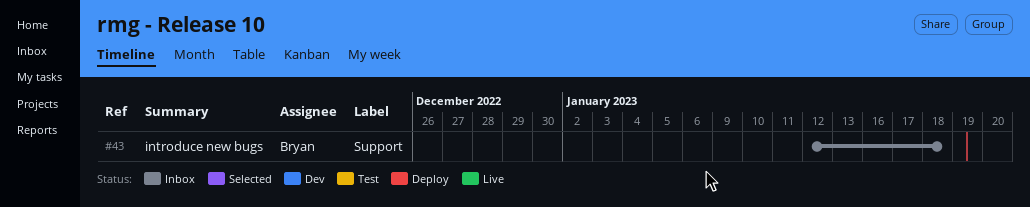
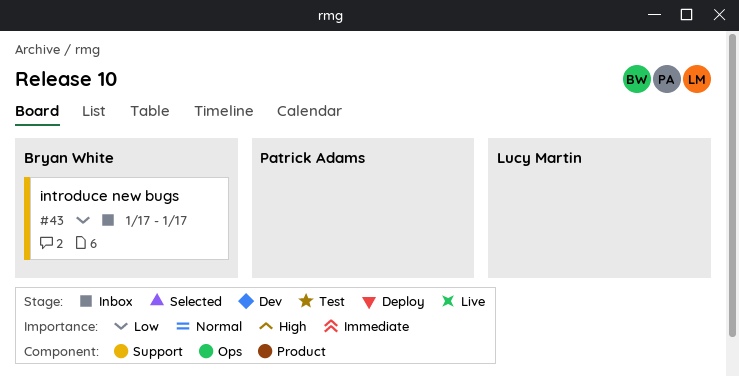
#43, start: Jan 12 -> Jan 17
#43, due: Jan 18 -> Jan 17

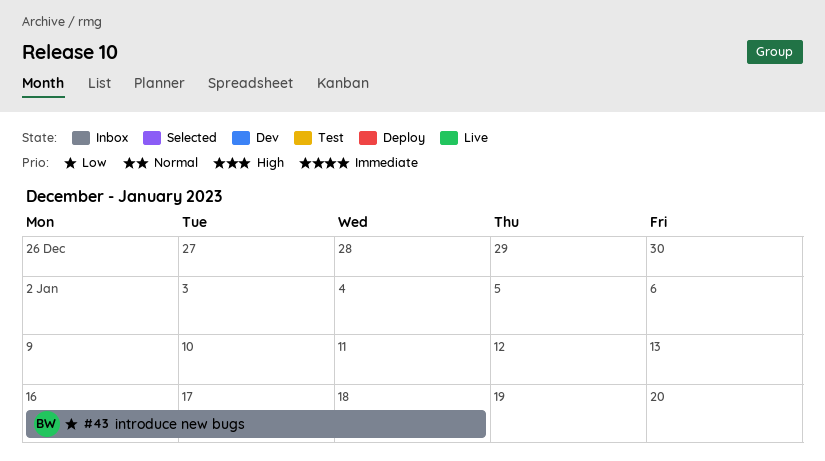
#43, start: Jan 17 -> Jan 16
#43, due: Jan 17 -> Jan 18

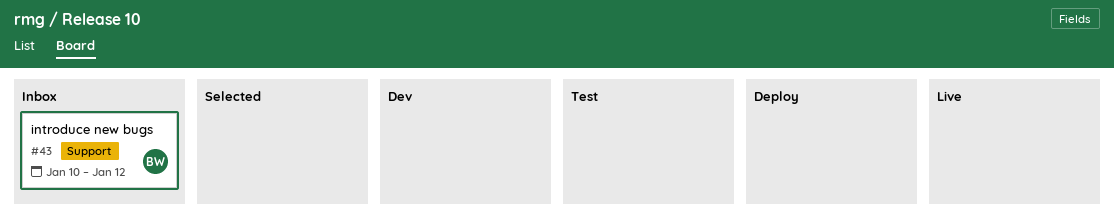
#43, start: Jan 16 -> Jan 10
#43, due: Jan 18 -> Jan 12

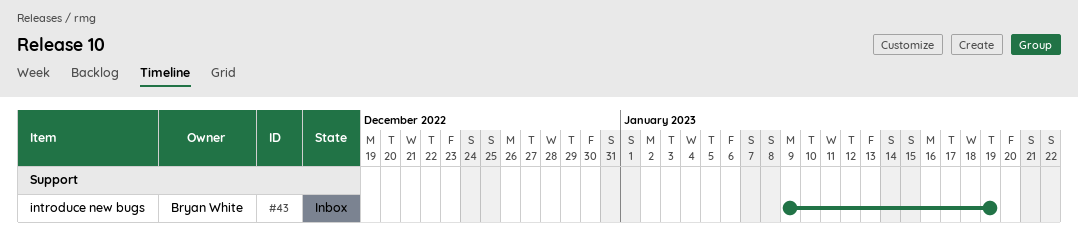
#43, start: Jan 10 -> Jan 9
#43, due: Jan 12 -> Jan 19

